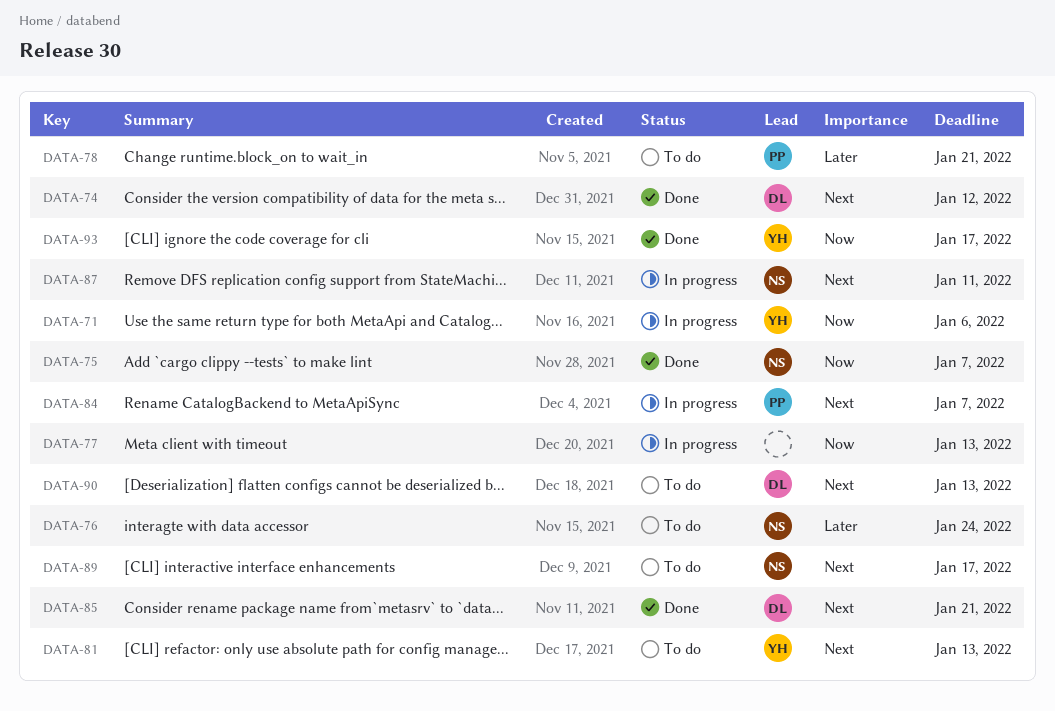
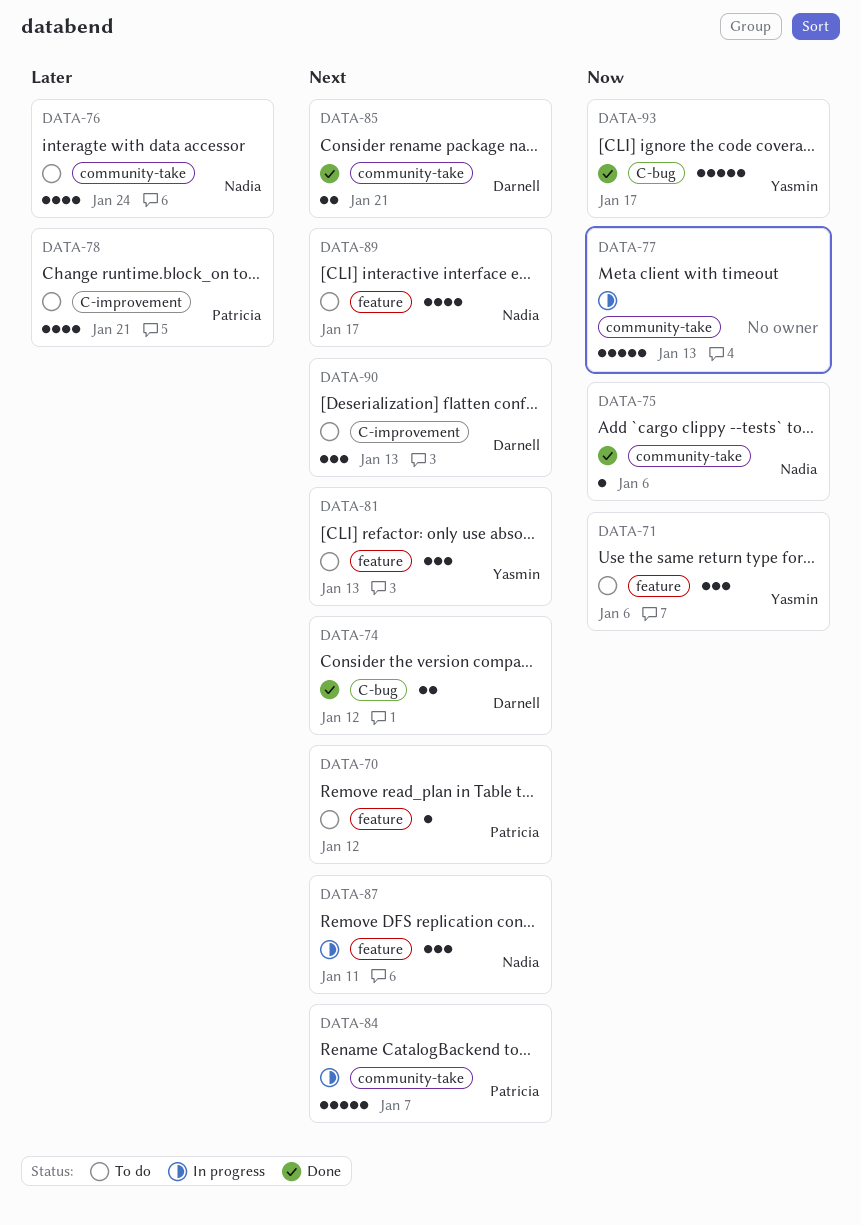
DATA-70: none -> present
DATA-71, status: In progress -> To do
DATA-75, due: Jan 7 -> Jan 6

